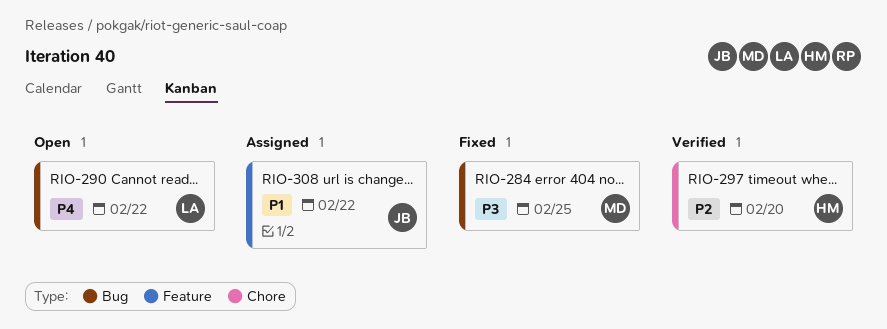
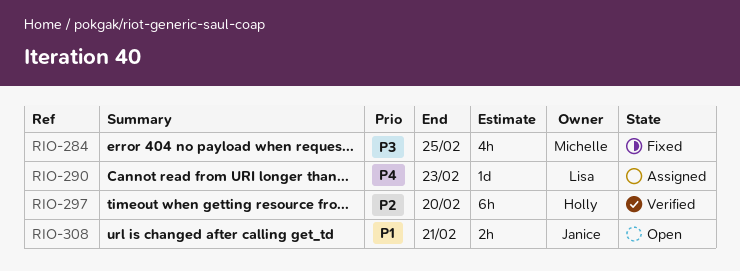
RIO-290, status: Open -> Assigned
RIO-290, due: Feb 22 -> Feb 23
RIO-308, status: Assigned -> Open
RIO-308, due: Feb 22 -> Feb 21

